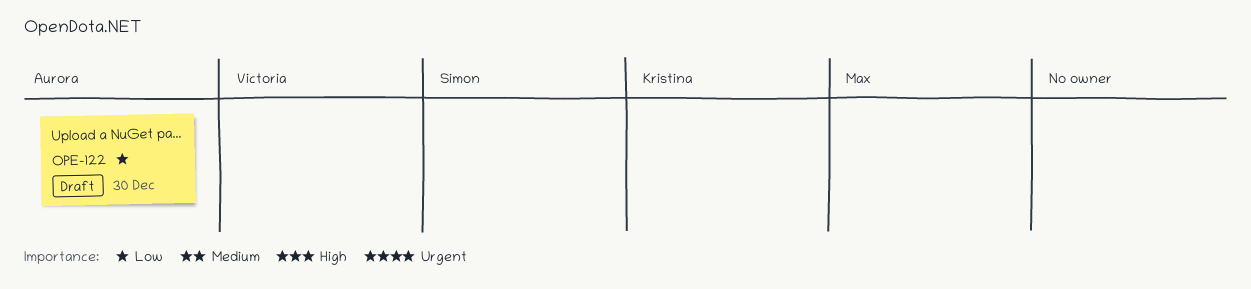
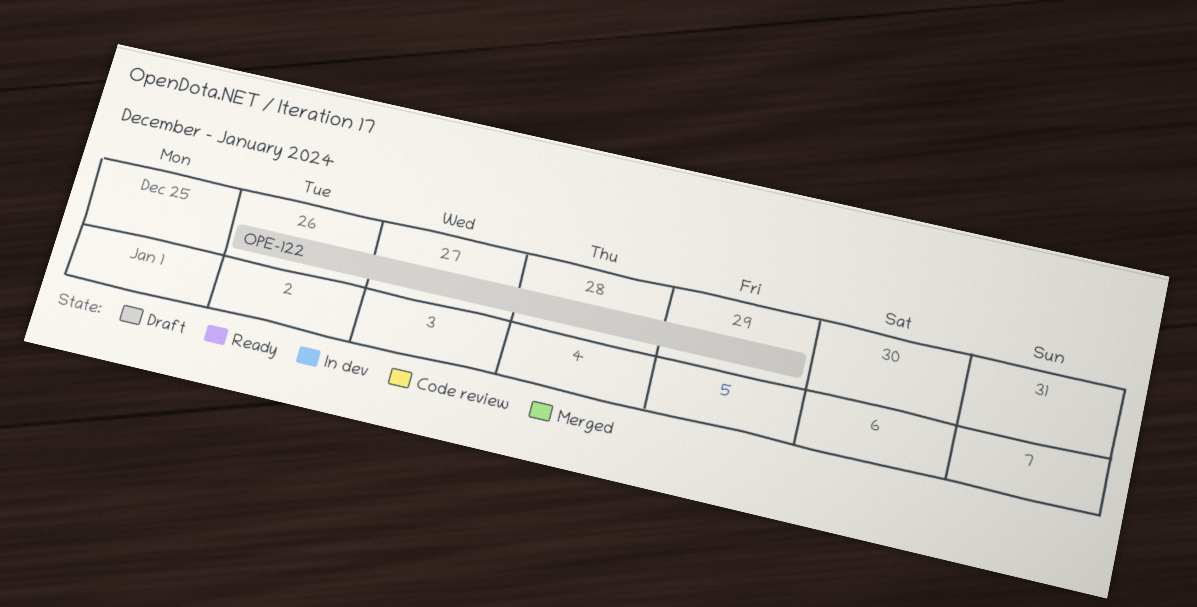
OPE-122, due: Dec 30 -> Dec 29

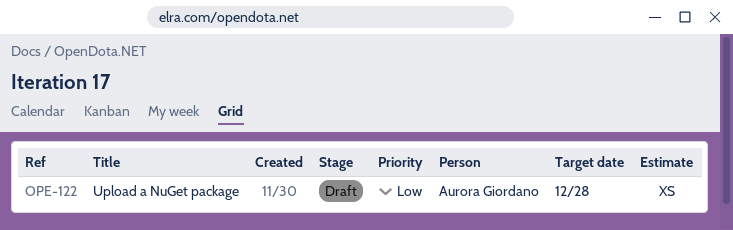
OPE-122, due: Dec 29 -> Dec 28

